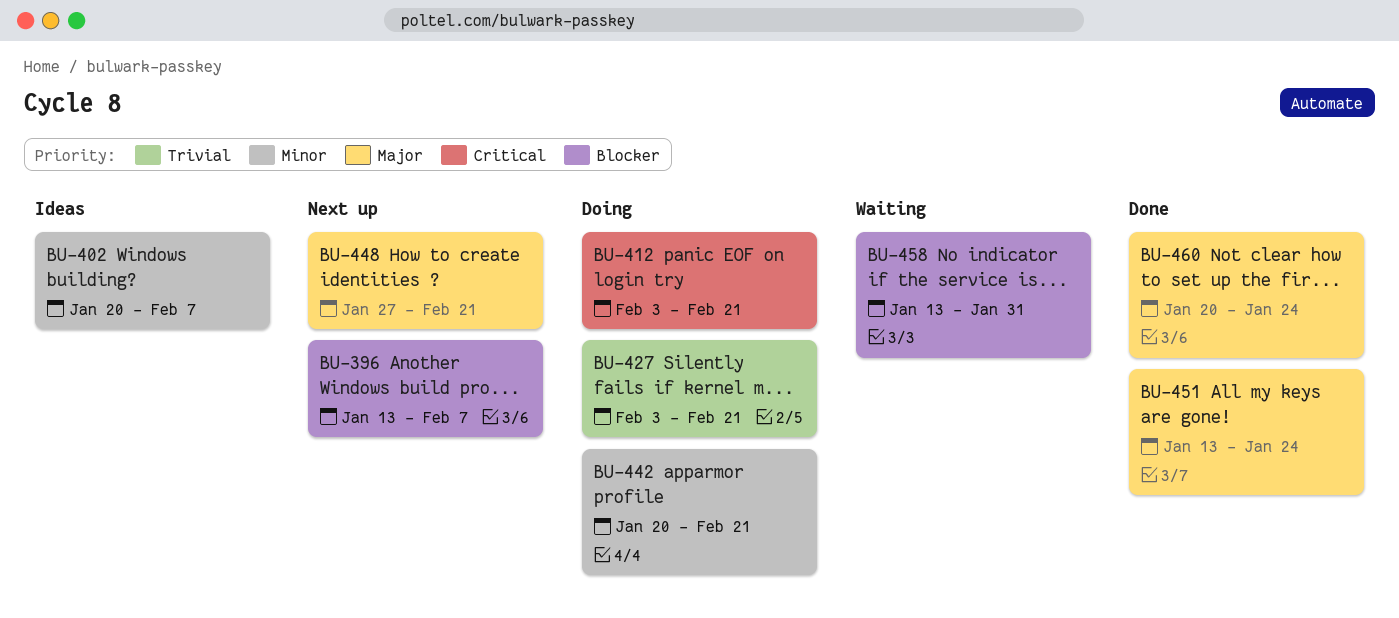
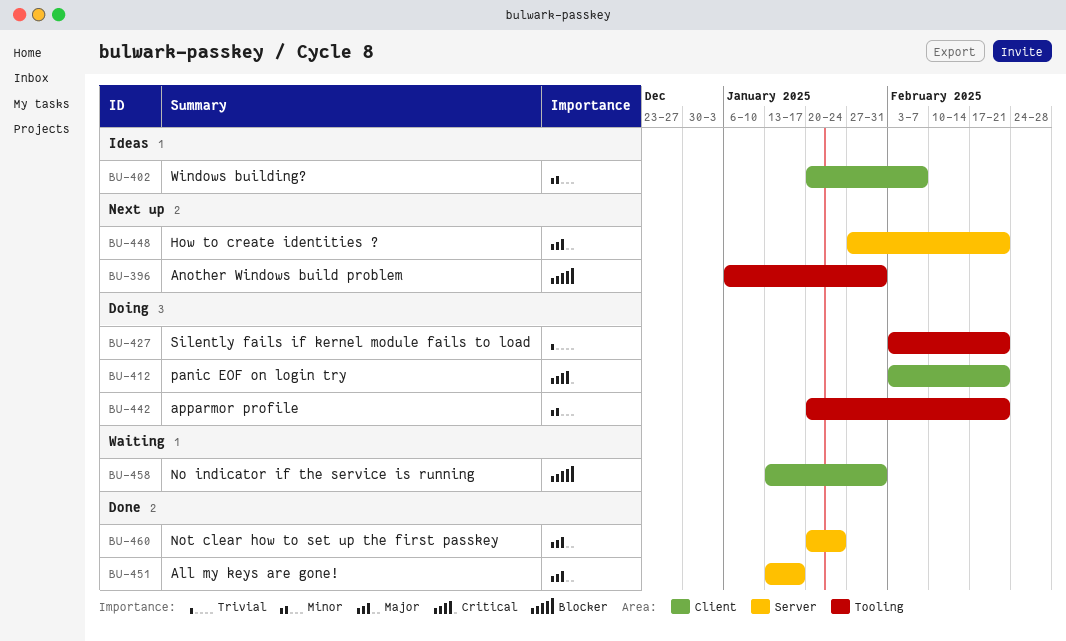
BU-396, start: Jan 13 -> Jan 6
BU-396, due: Feb 7 -> Jan 31
BU-451, due: Jan 24 -> Jan 17

